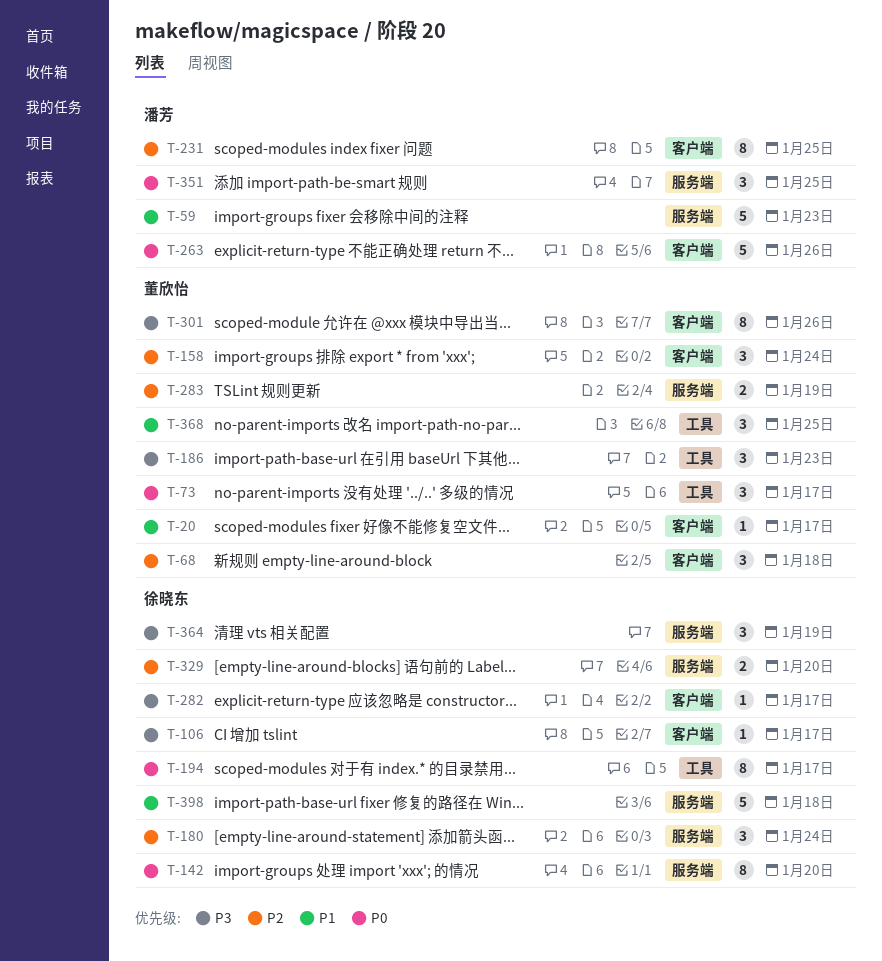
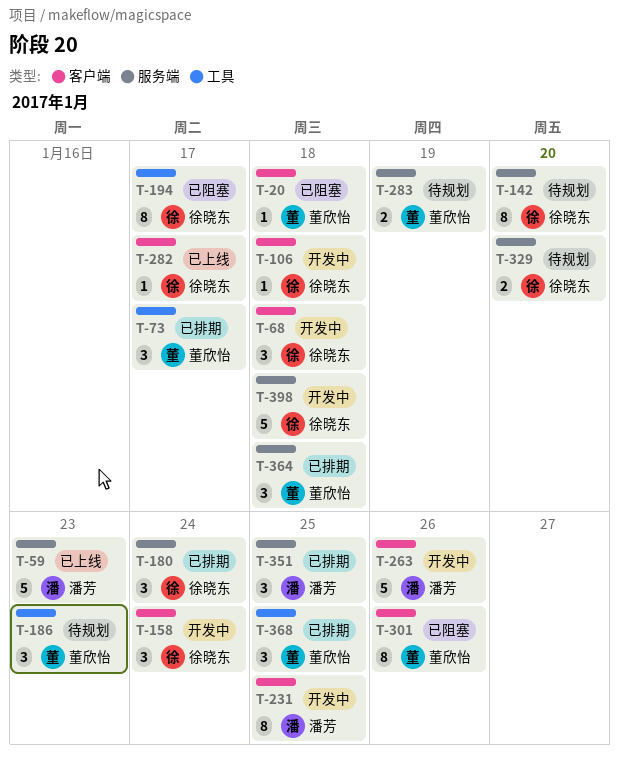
T-20, due: Jan 17 -> Jan 18
T-68, owner: 董欣怡 -> 徐晓东
T-106, due: Jan 17 -> Jan 18
T-158, owner: 董欣怡 -> 徐晓东
T-364, owner: 徐晓东 -> 董欣怡
T-364, due: Jan 19 -> Jan 18

